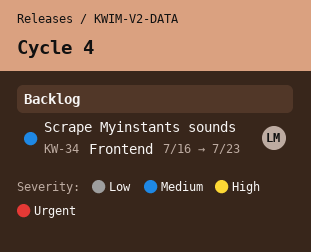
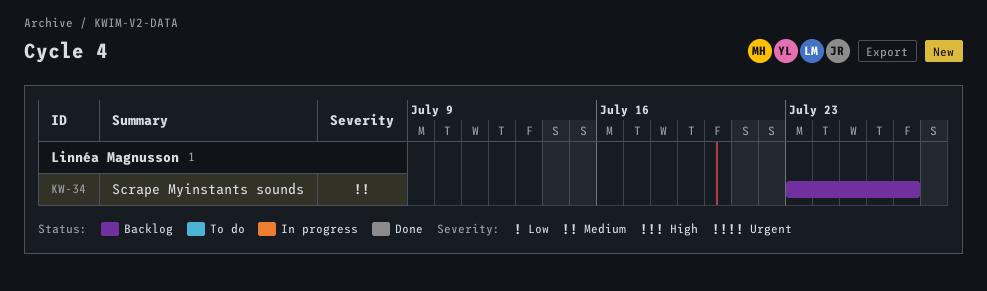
KW-34, start: Jul 16 -> Jul 23
KW-34, due: Jul 23 -> Jul 27

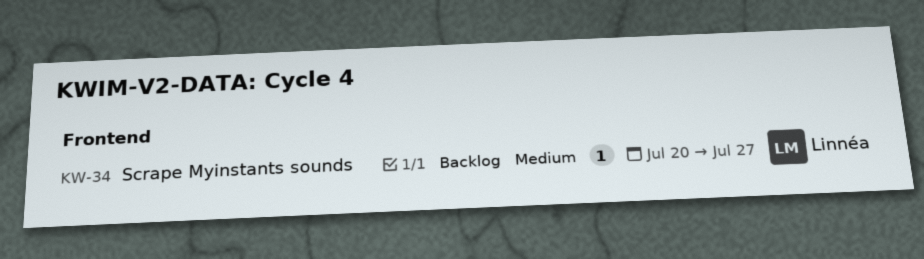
KW-34, start: Jul 23 -> Jul 20

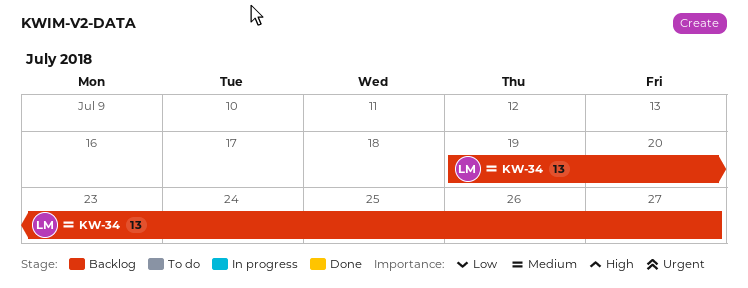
KW-34, estimate: 1 -> 13
KW-34, start: Jul 20 -> Jul 19

